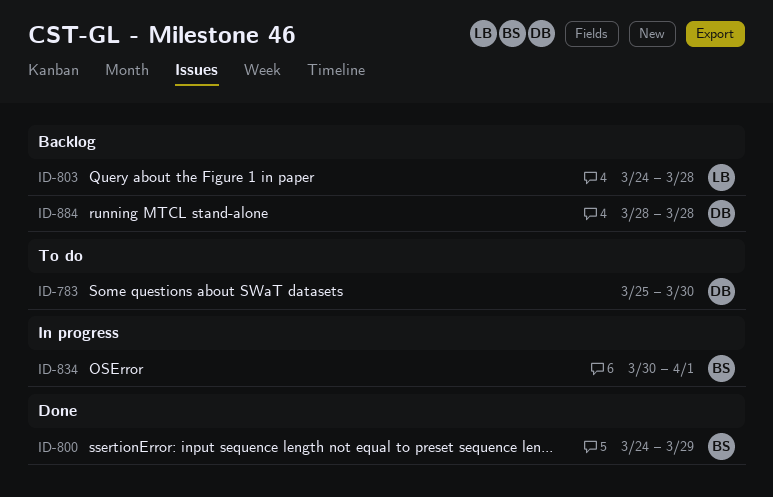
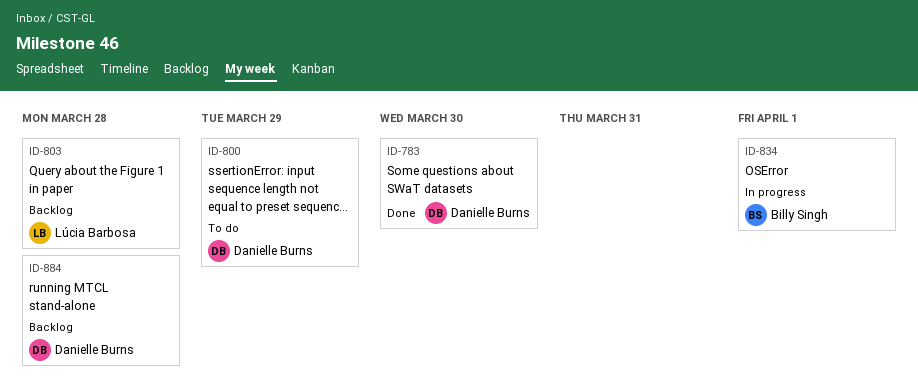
ID-783, status: To do -> Done
ID-800, status: Done -> To do
ID-800, owner: Billy Singh -> Danielle Burns

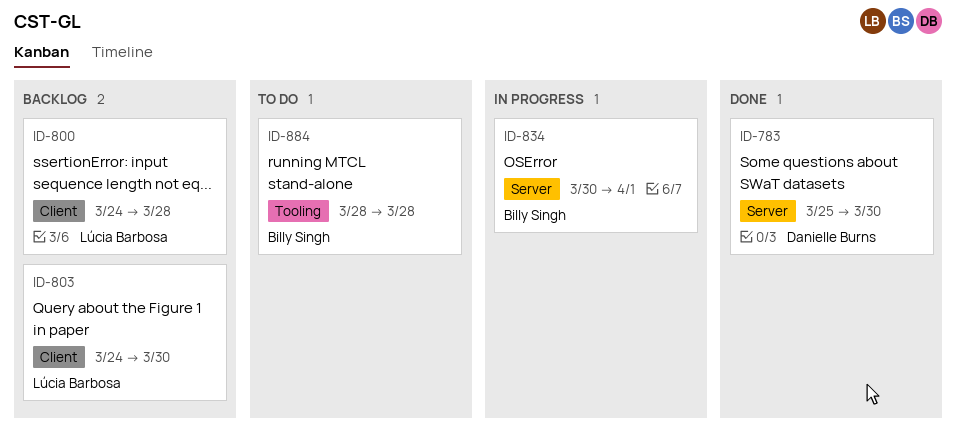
ID-800, status: To do -> Backlog
ID-800, owner: Danielle Burns -> Lúcia Barbosa
ID-800, due: Mar 29 -> Mar 28
ID-803, due: Mar 28 -> Mar 30
ID-884, status: Backlog -> To do
ID-884, owner: Danielle Burns -> Billy Singh

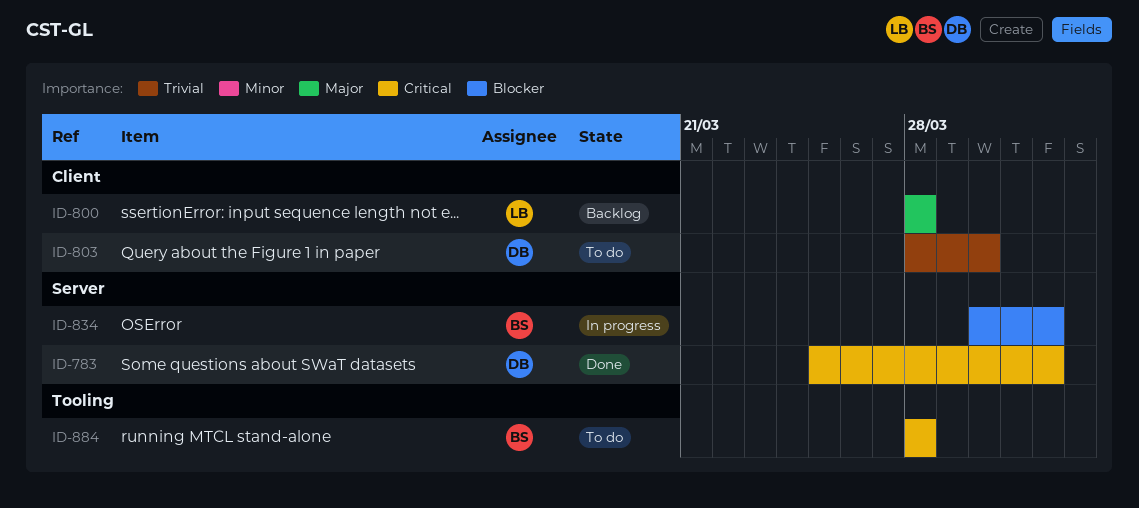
ID-783, due: Mar 30 -> Apr 1
ID-800, start: Mar 24 -> Mar 28
ID-803, status: Backlog -> To do
ID-803, owner: Lúcia Barbosa -> Danielle Burns
ID-803, start: Mar 24 -> Mar 28

